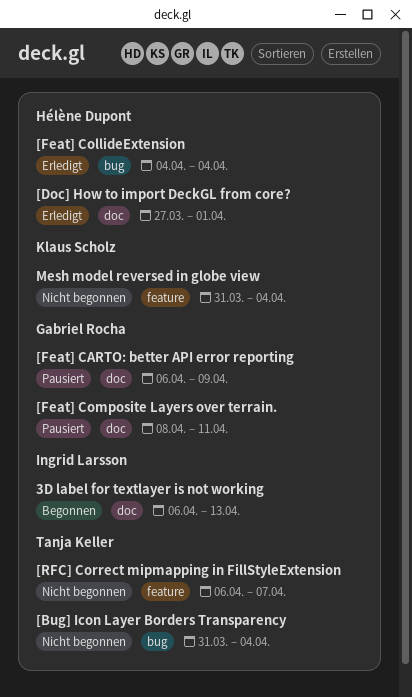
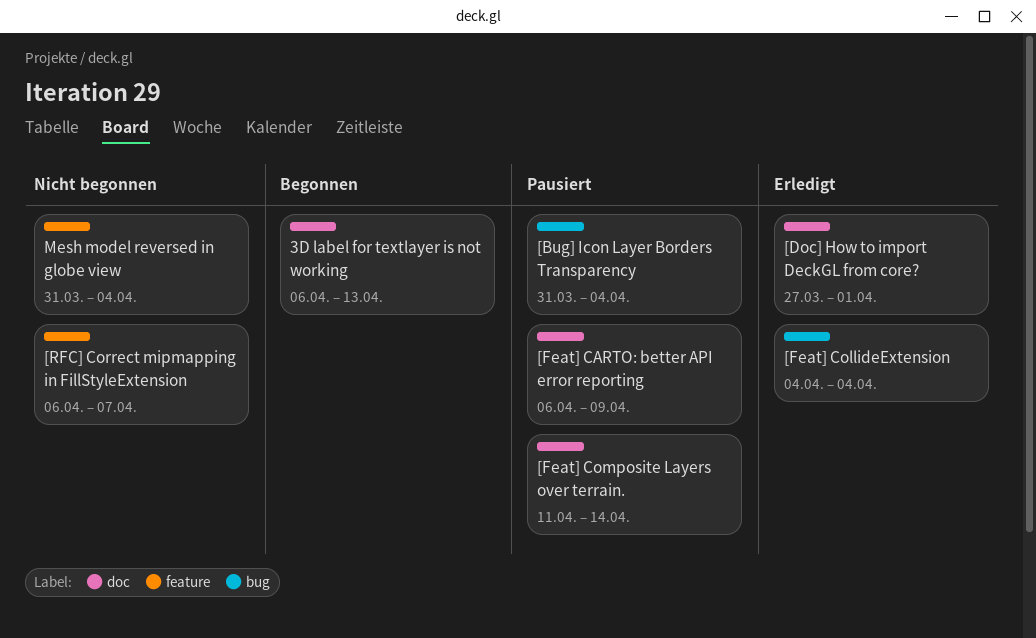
[Bug] Icon Layer Borders Transparency, status: Nicht begonnen -> Pausiert
[Feat] Composite Layers over terrain., start: Apr 8 -> Apr 11
[Feat] Composite Layers over terrain., due: Apr 11 -> Apr 14

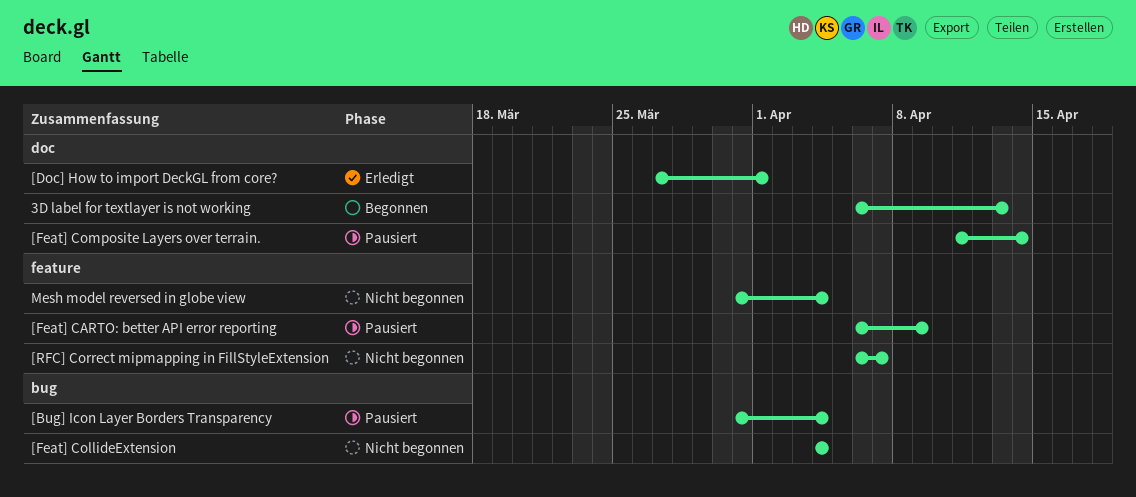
[Feat] CARTO: better API error reporting, label: doc -> feature
[Feat] CollideExtension, status: Erledigt -> Nicht begonnen

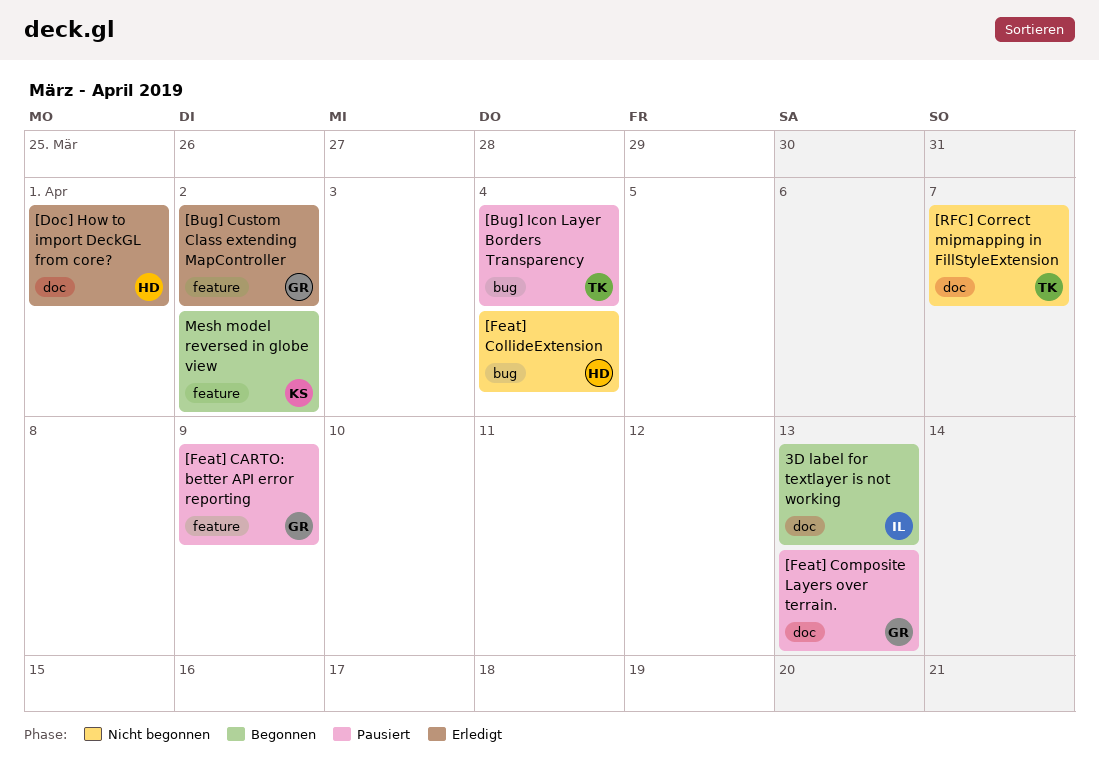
[Bug] Custom Class extending MapController: none -> present
[Feat] Composite Layers over terrain., due: Apr 14 -> Apr 13
[RFC] Correct mipmapping in FillStyleExtension, label: feature -> doc
Mesh model reversed in globe view, status: Nicht begonnen -> Begonnen
Mesh model reversed in globe view, due: Apr 4 -> Apr 2

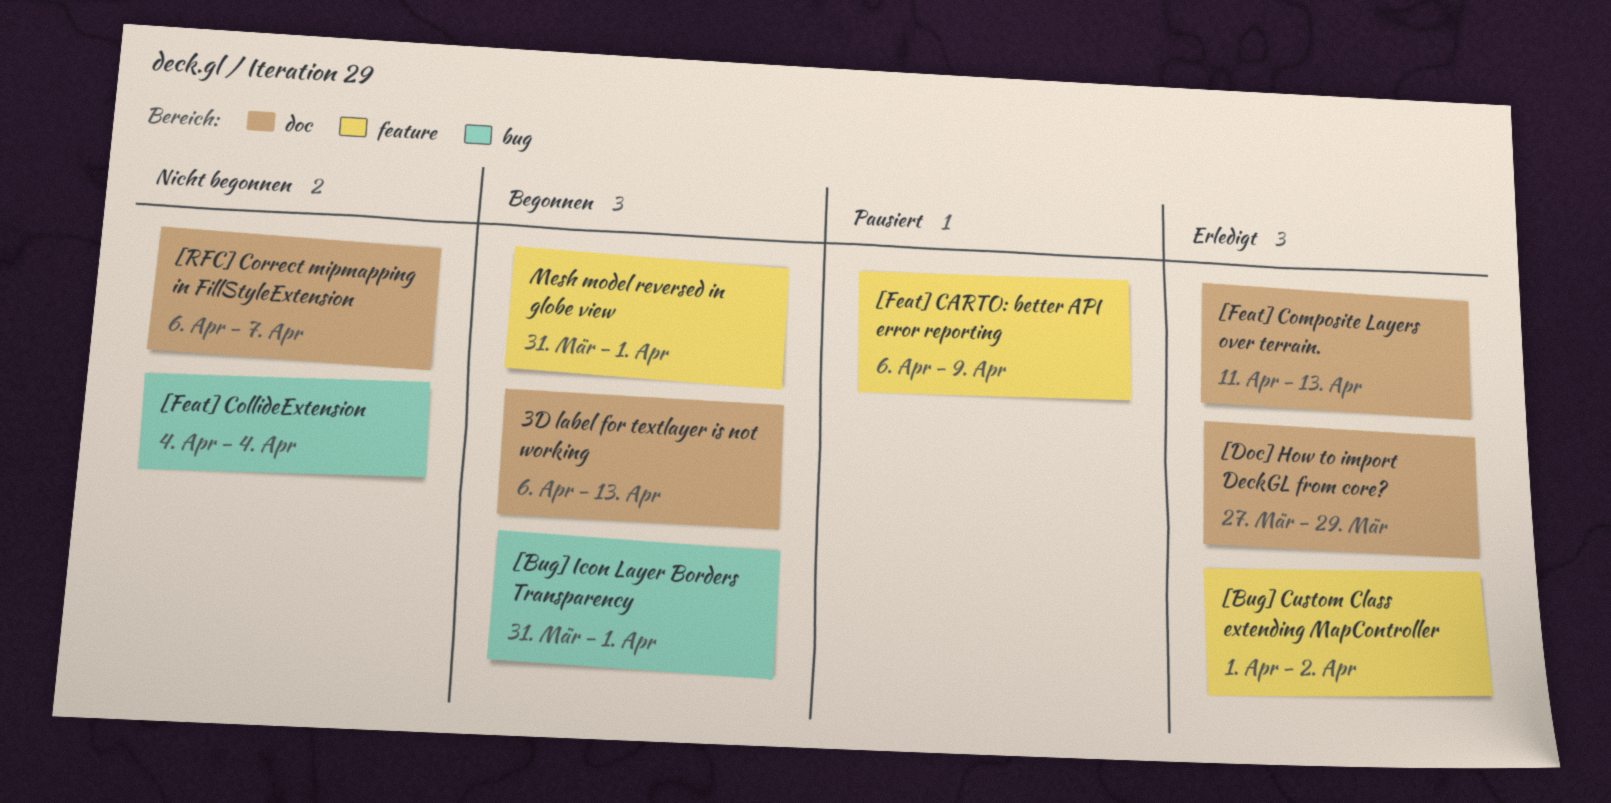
[Bug] Icon Layer Borders Transparency, status: Pausiert -> Begonnen
[Bug] Icon Layer Borders Transparency, due: Apr 4 -> Apr 1
[Doc] How to import DeckGL from core?, due: Apr 1 -> Mar 29
[Feat] Composite Layers over terrain., status: Pausiert -> Erledigt
Mesh model reversed in globe view, due: Apr 2 -> Apr 1

